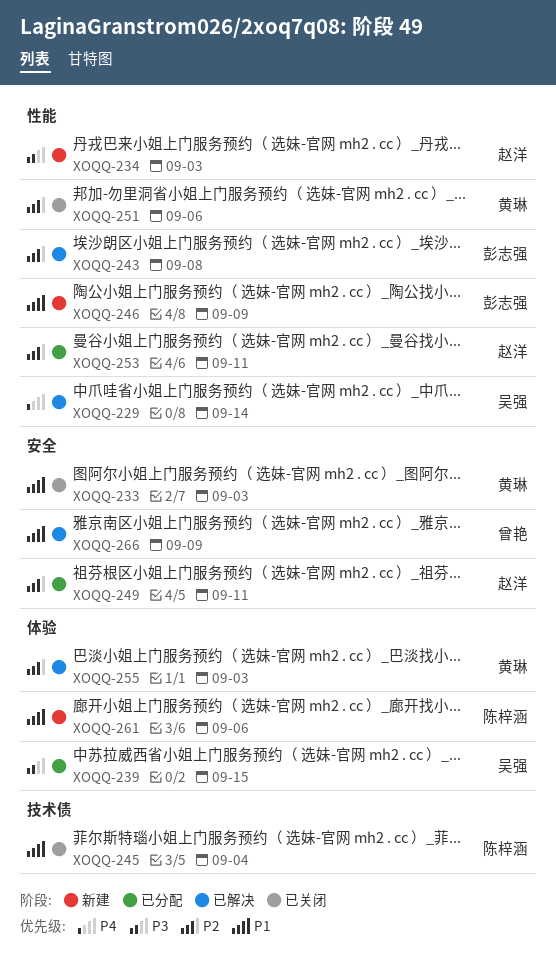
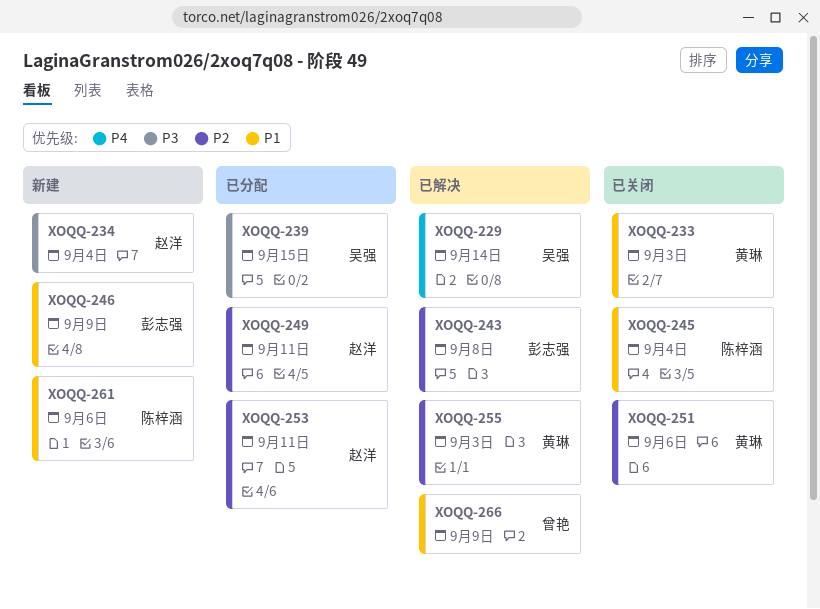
XOQQ-234, due: Sep 3 -> Sep 4

